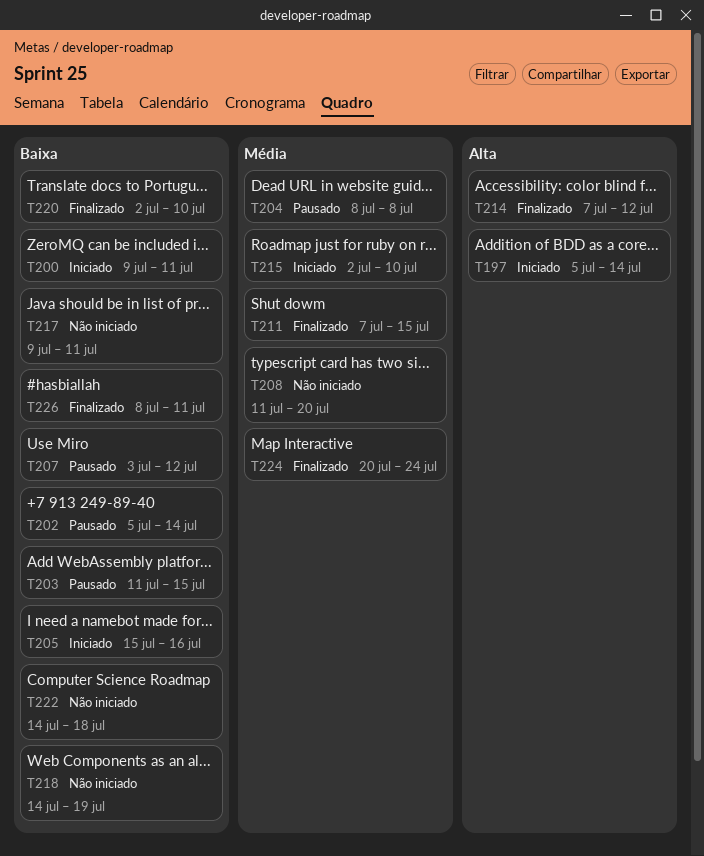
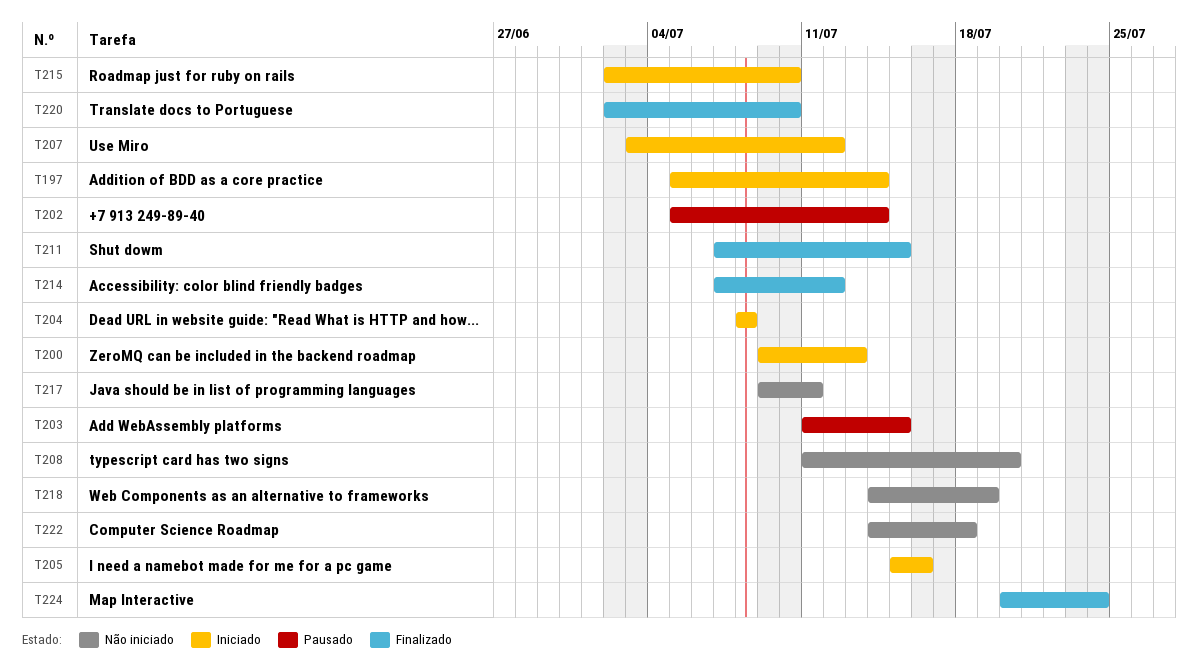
T200, due: Jul 11 -> Jul 13
T204, status: Pausado -> Iniciado
T207, status: Pausado -> Iniciado
T226: present -> none

